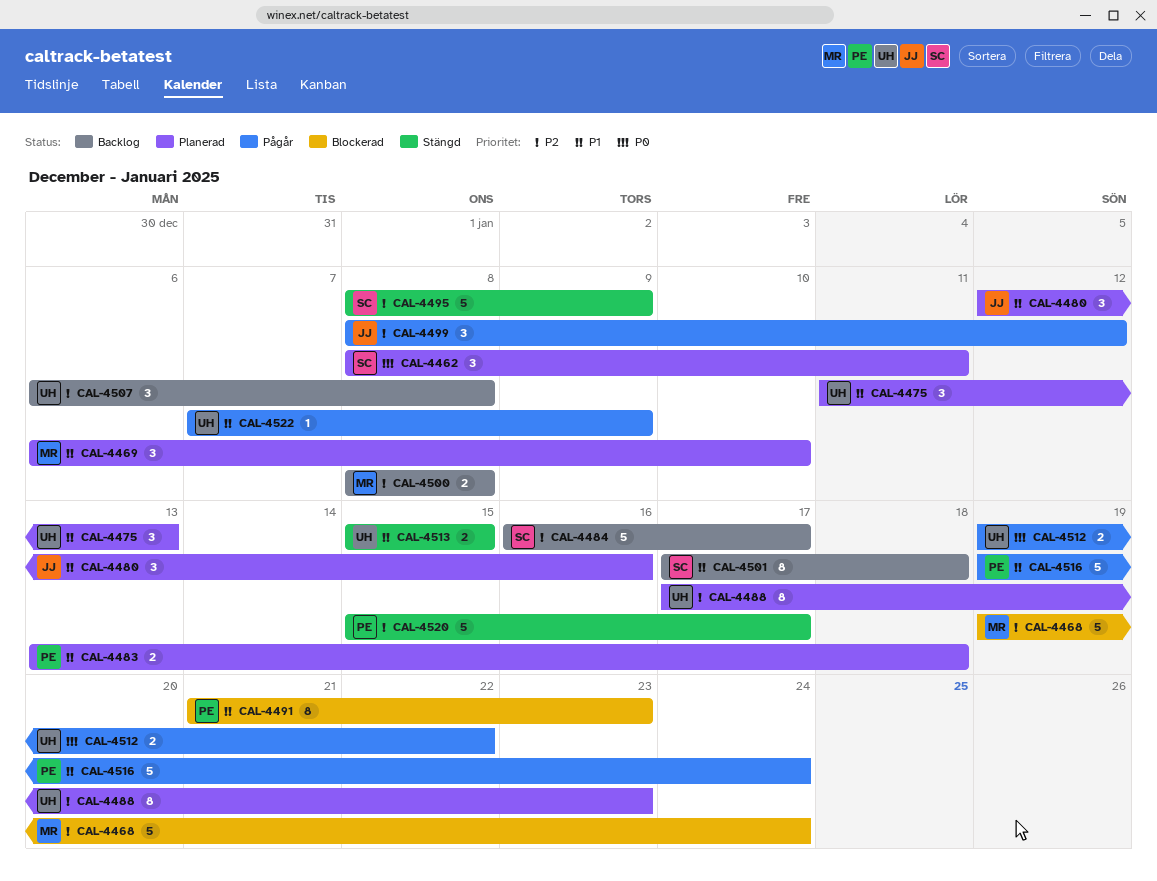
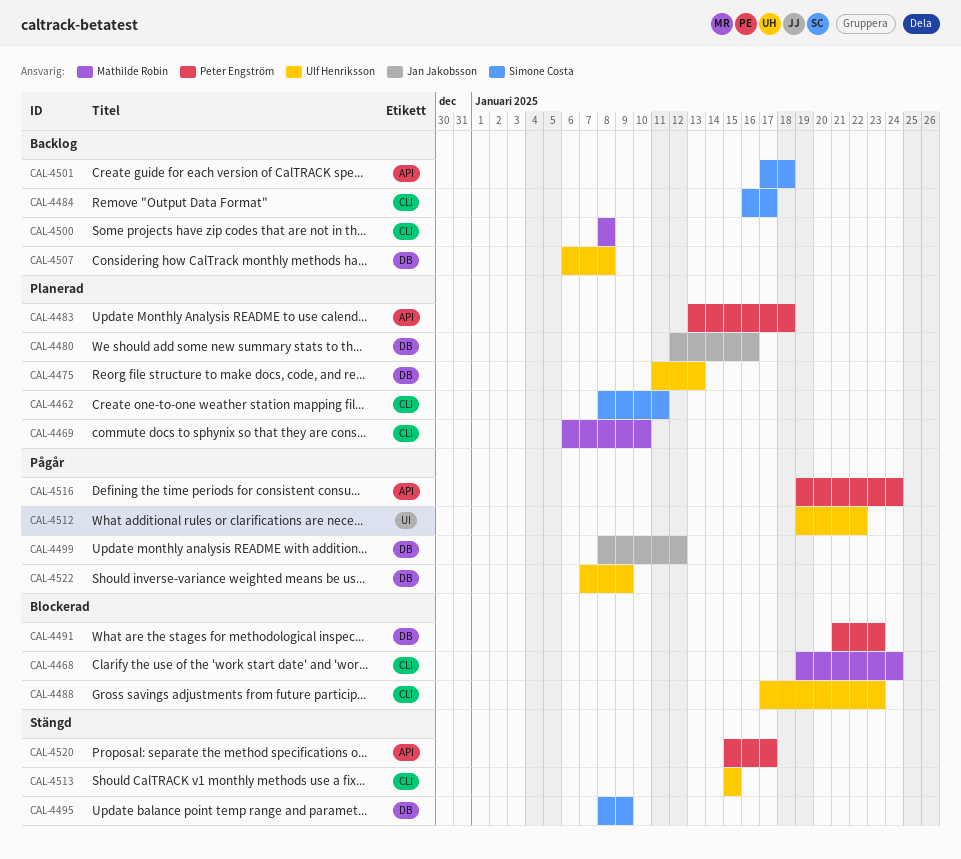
CAL-4488, status: Planerad -> Blockerad

